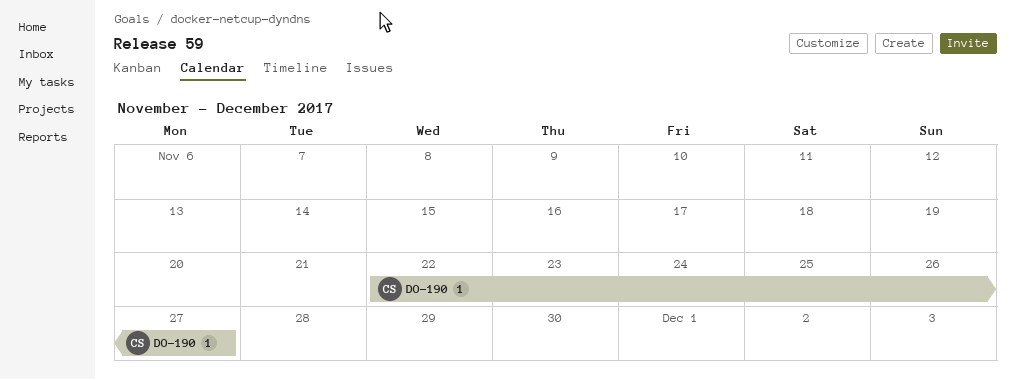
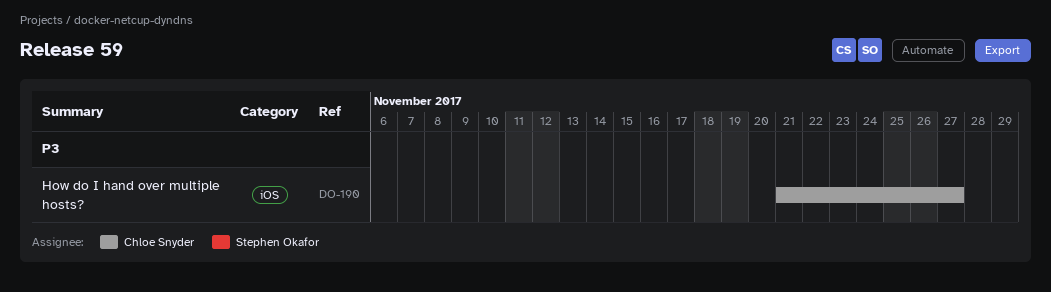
DO-190, start: Nov 22 -> Nov 21

